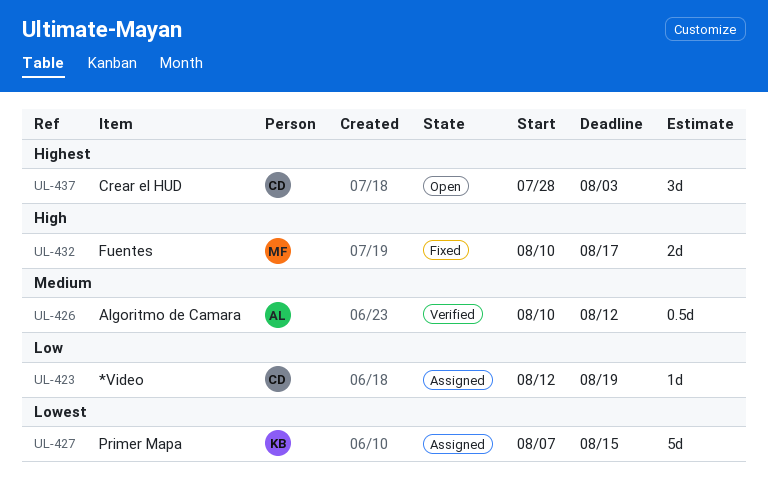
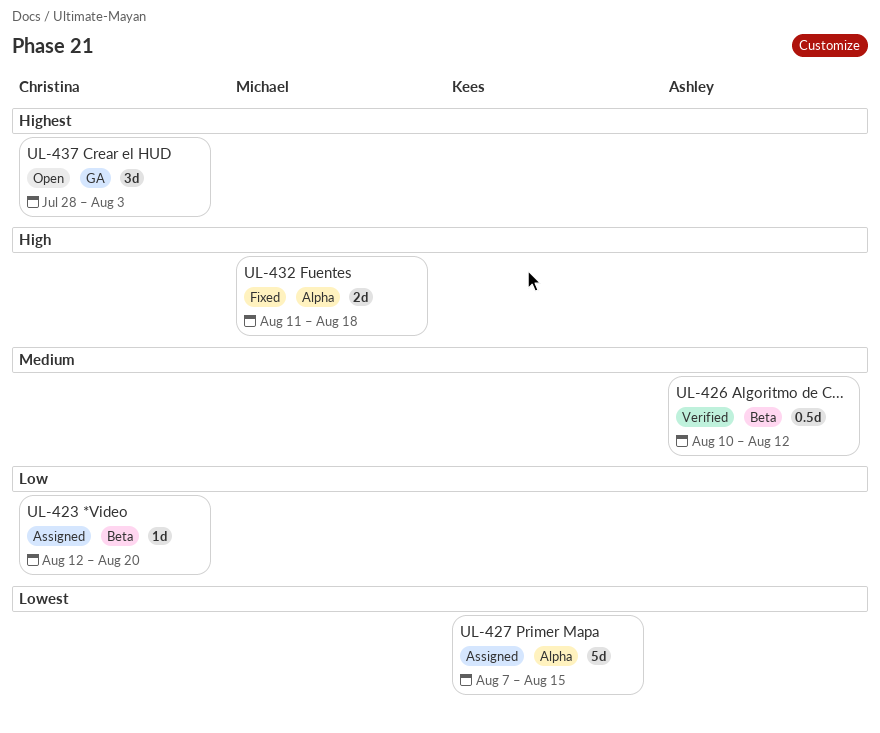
UL-423, due: Aug 19 -> Aug 20
UL-432, start: Aug 10 -> Aug 11
UL-432, due: Aug 17 -> Aug 18

